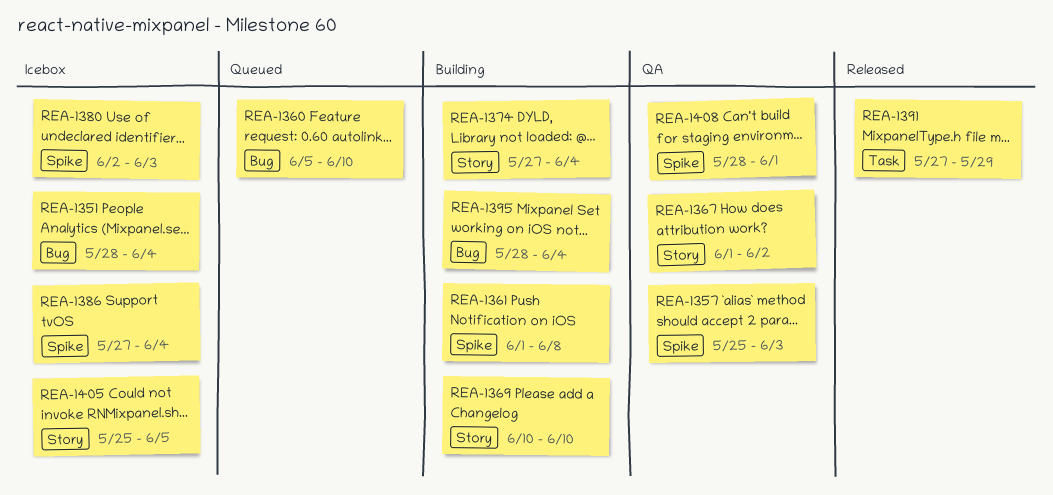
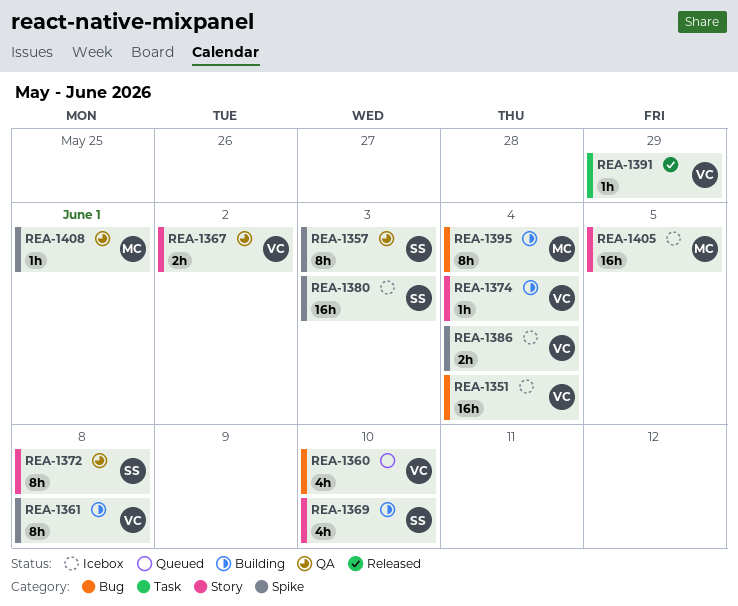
REA-1372: none -> present

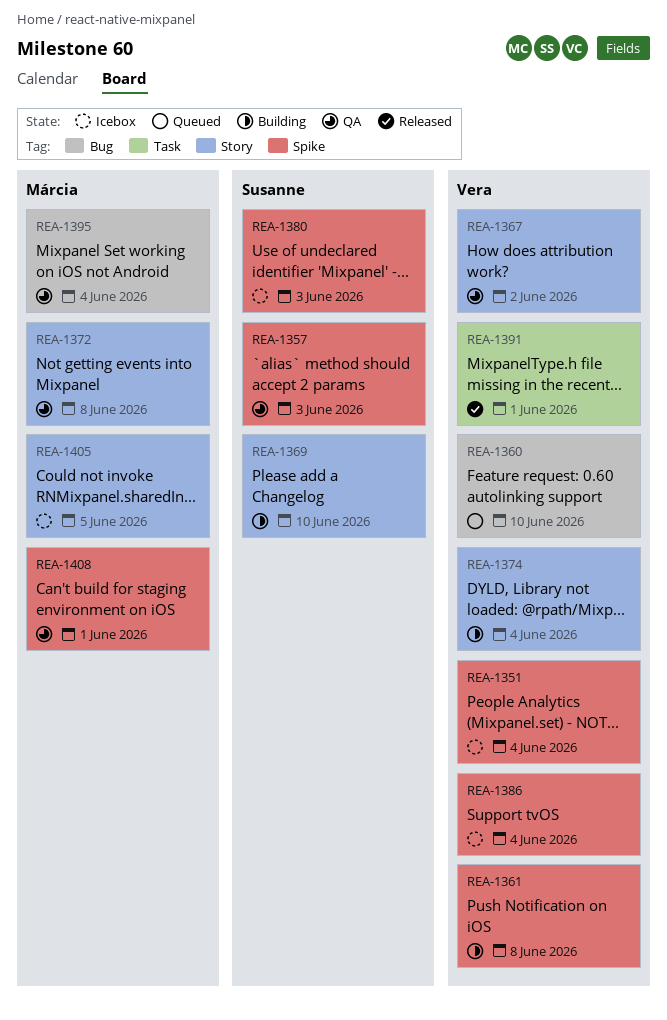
REA-1351, label: Bug -> Spike
REA-1372, owner: Susanne -> Márcia
REA-1391, due: May 29 -> Jun 1
REA-1395, status: Building -> QA

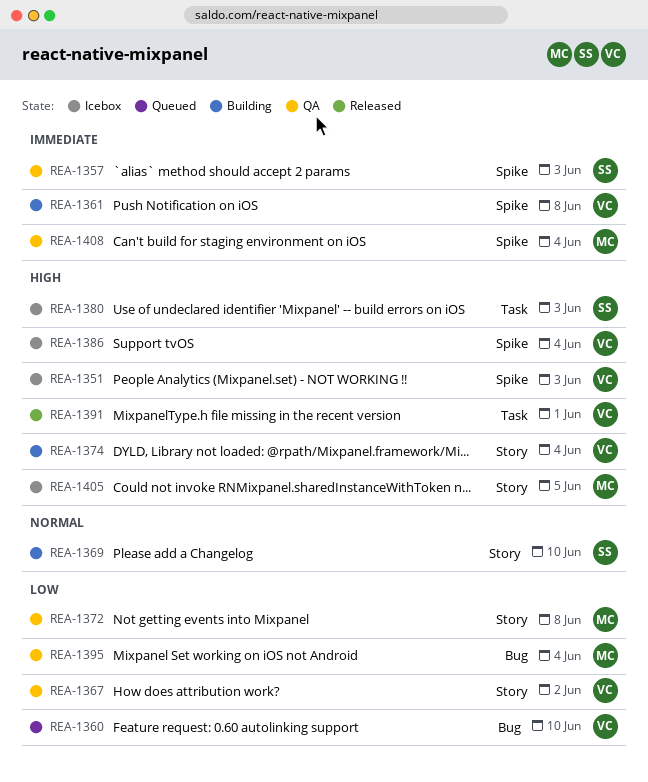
REA-1351, due: Jun 4 -> Jun 3
REA-1380, label: Spike -> Task
REA-1408, due: Jun 1 -> Jun 4

